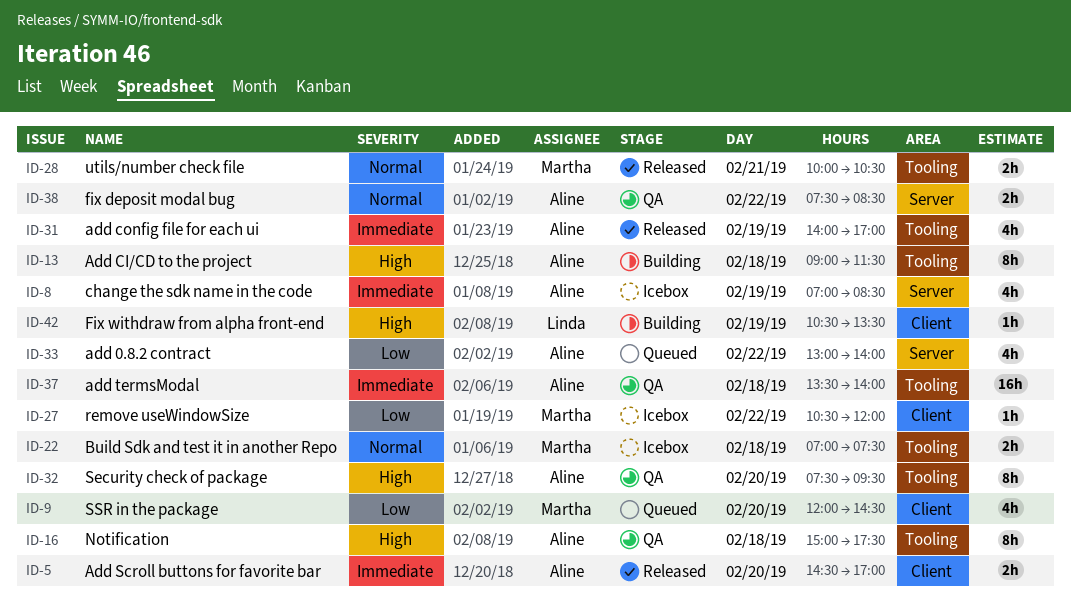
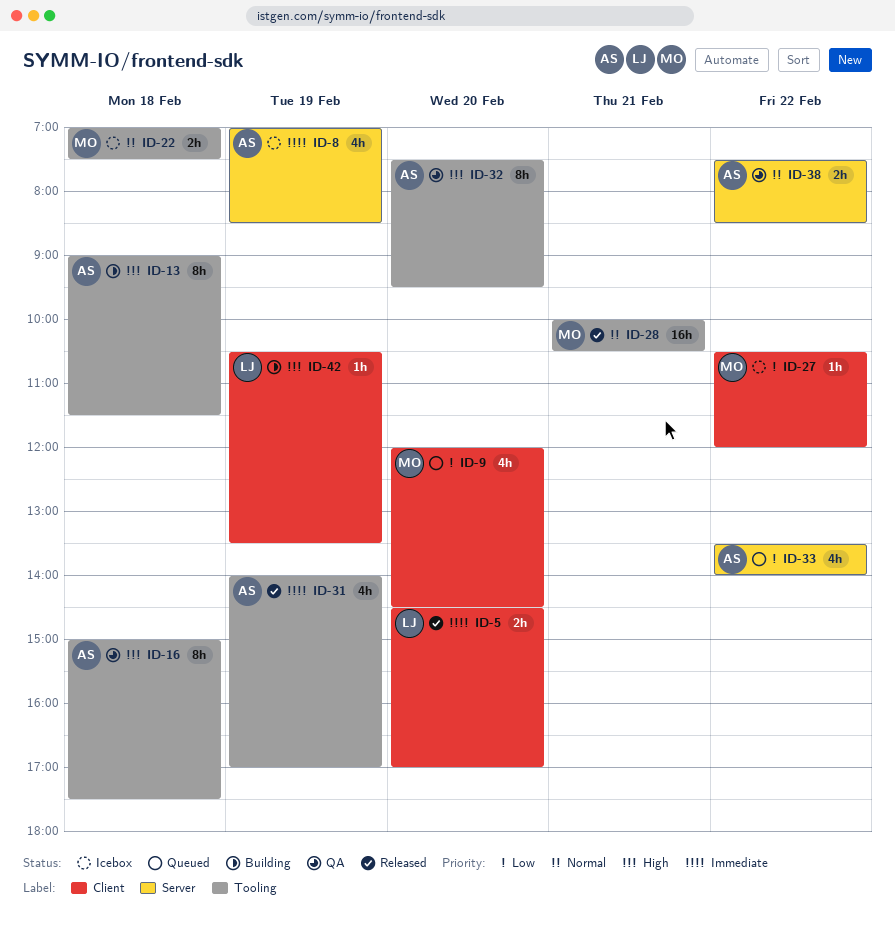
ID-5, owner: Aline -> Linda
ID-28, estimate: 2h -> 16h
ID-33, begins: 13:00 -> 13:30
ID-37: present -> none

